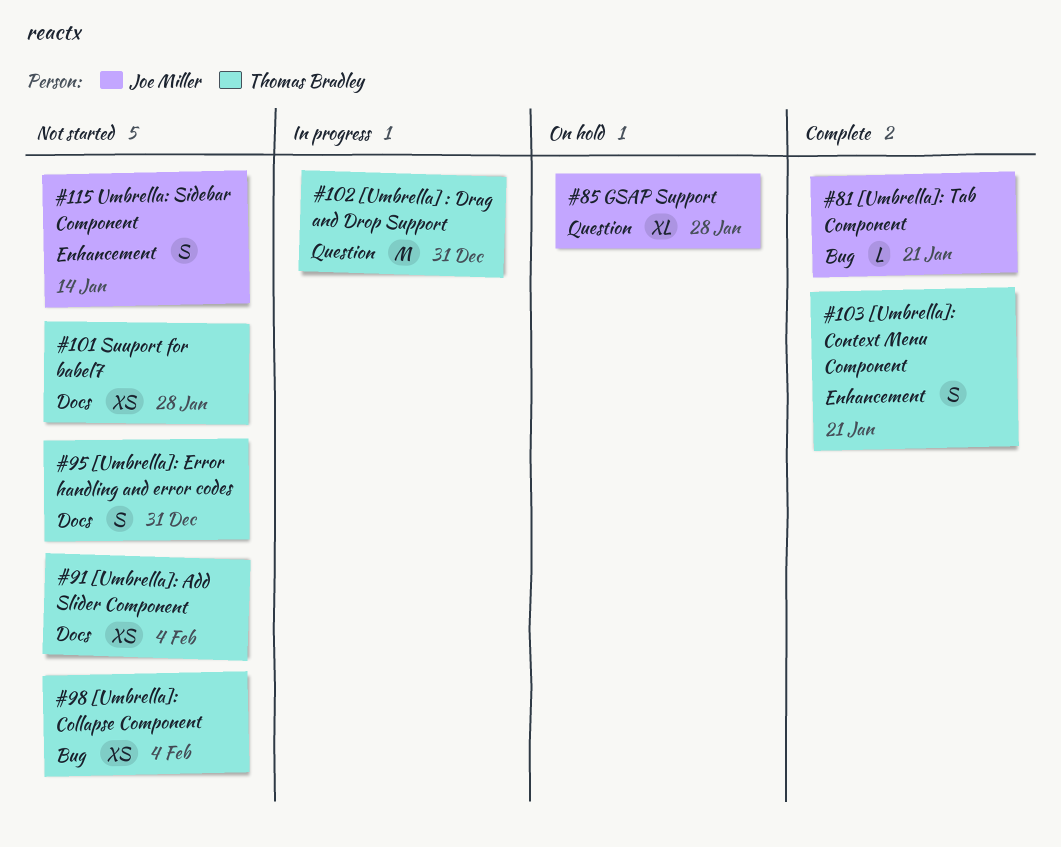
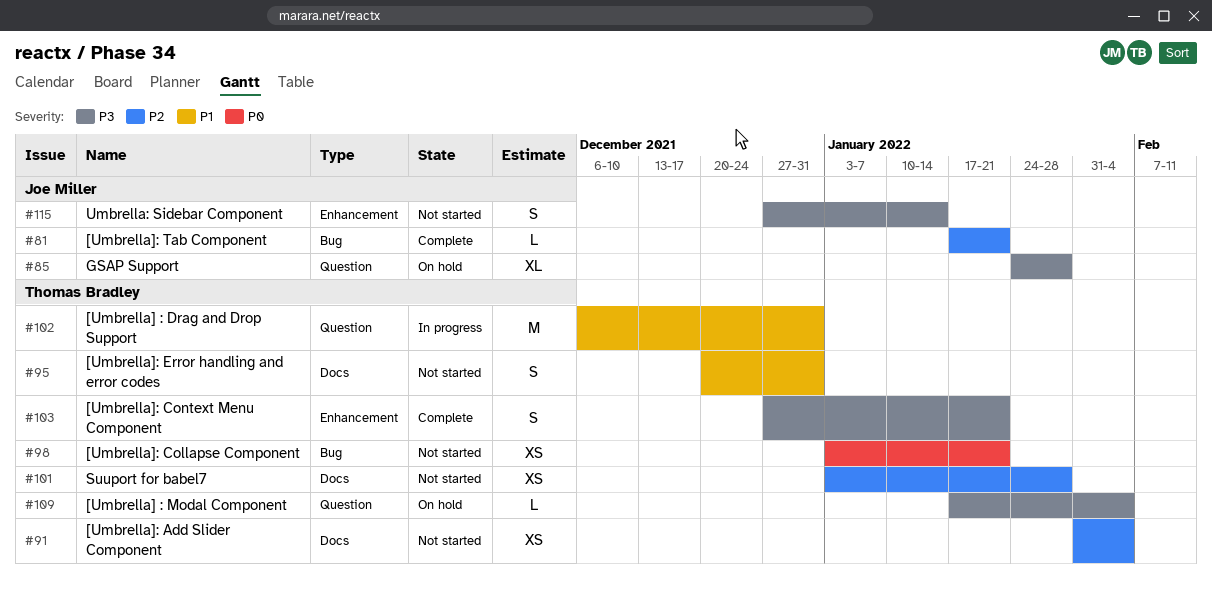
#98, due: Feb 4 -> Jan 21
#109: none -> present

